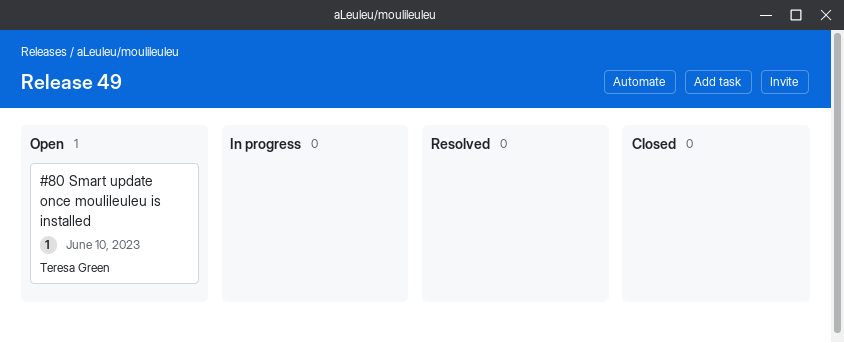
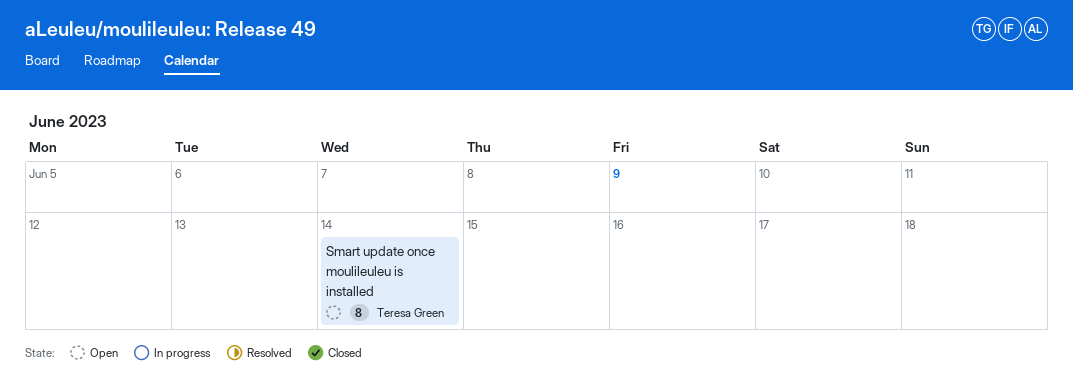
Smart update once moulileuleu is installed, estimate: 1 -> 8
Smart update once moulileuleu is installed, due: Jun 10 -> Jun 14

